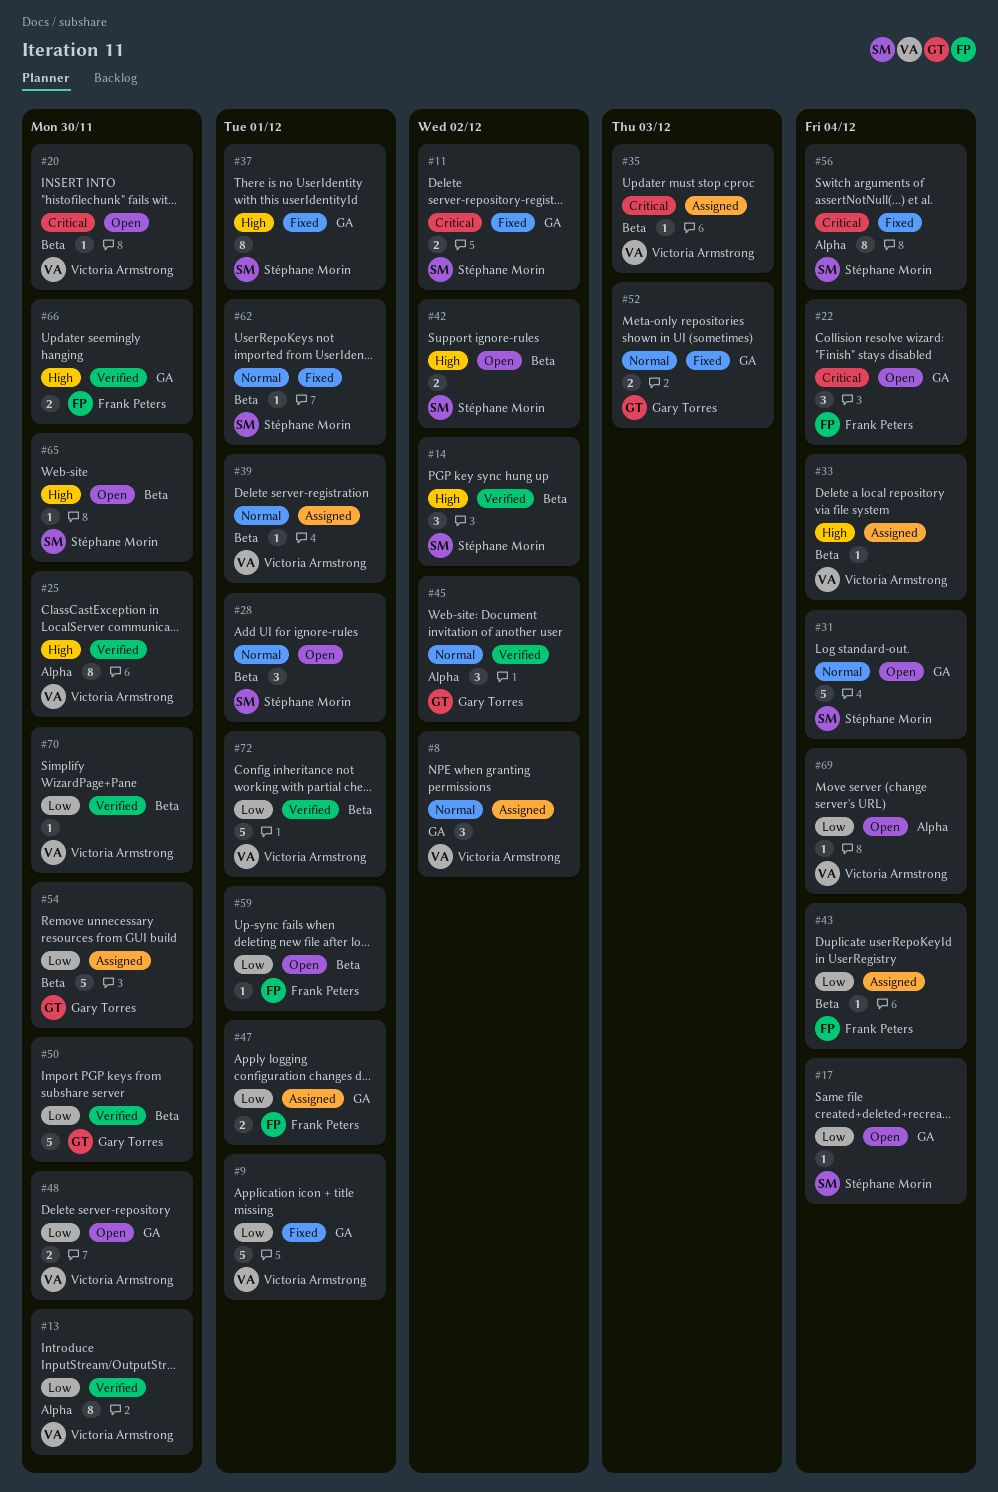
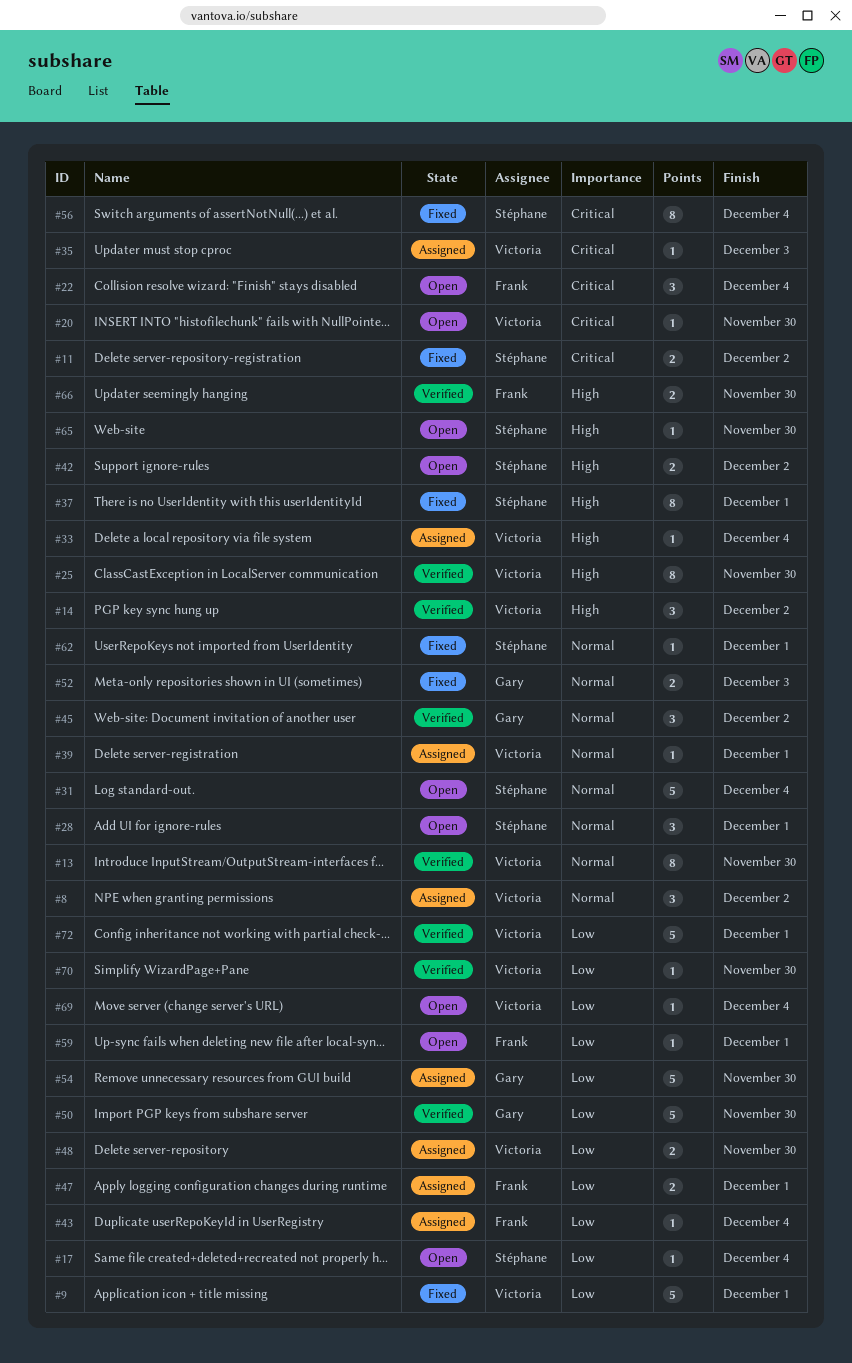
#13, priority: Low -> Normal
#14, owner: Stéphane Morin -> Victoria Armstrong
#48, status: Open -> Assigned

